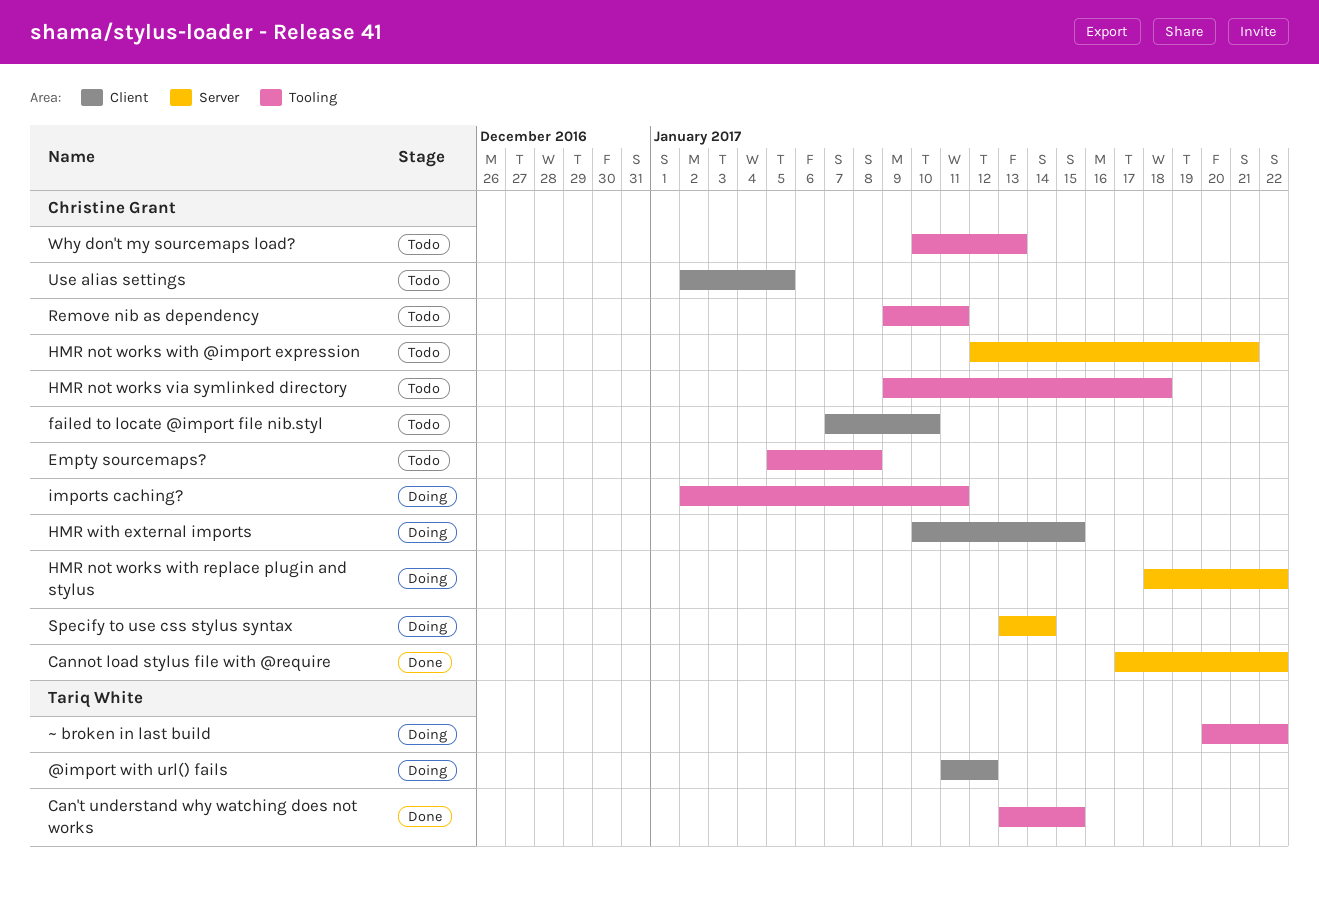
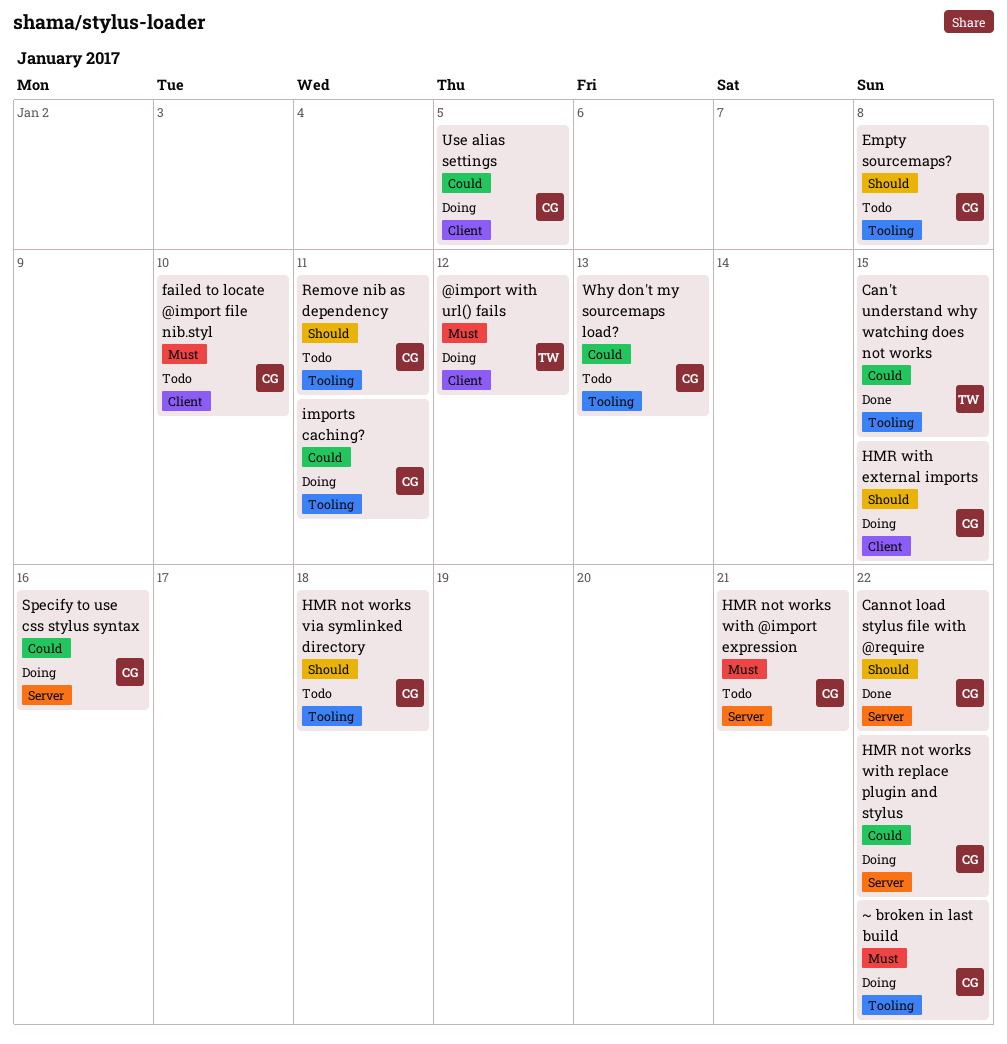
Specify to use css stylus syntax, due: Jan 14 -> Jan 16
Use alias settings, status: Todo -> Doing
~ broken in last build, owner: Tariq White -> Christine Grant

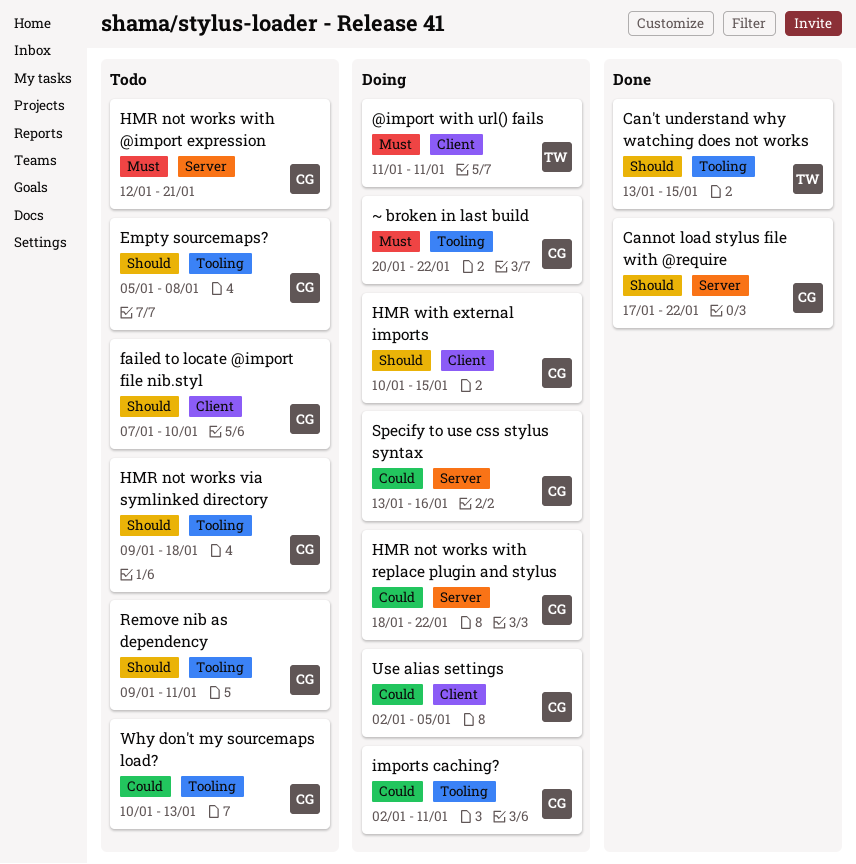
@import with url() fails, due: Jan 12 -> Jan 11
Can't understand why watching does not works, priority: Could -> Should
failed to locate @import file nib.styl, priority: Must -> Should

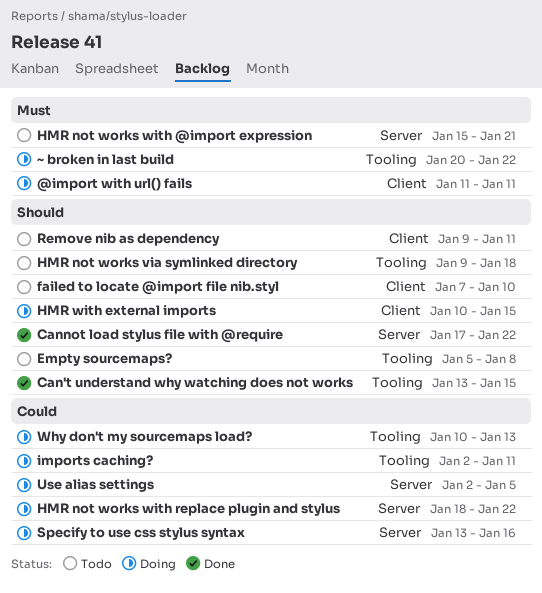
HMR not works with @import expression, start: Jan 12 -> Jan 15
Remove nib as dependency, label: Tooling -> Client
Use alias settings, label: Client -> Server
Why don't my sourcemaps load?, status: Todo -> Doing

